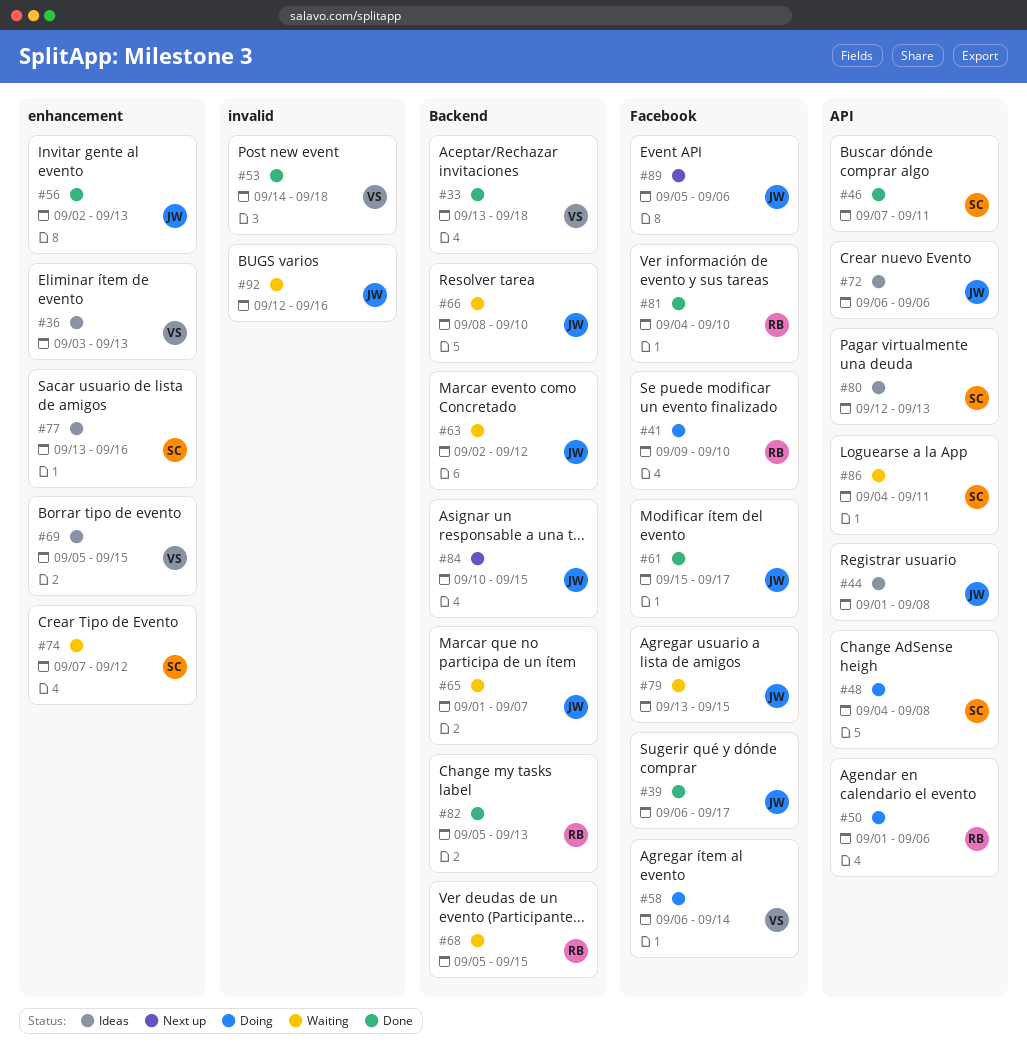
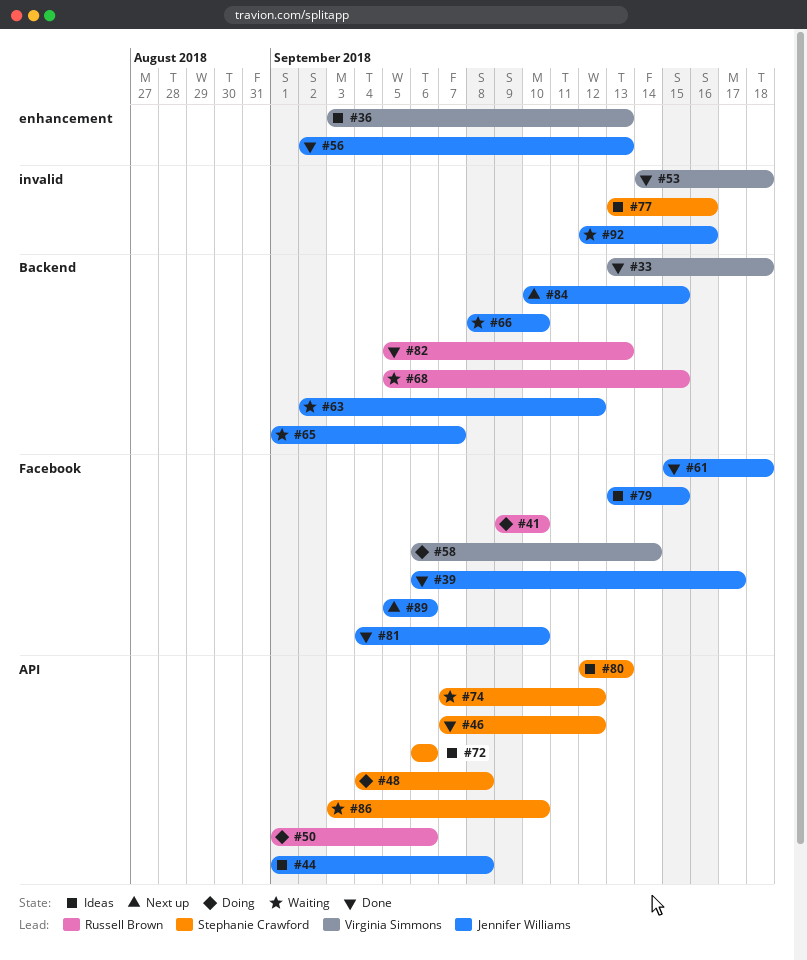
#46, due: Sep 11 -> Sep 12
#61, due: Sep 17 -> Sep 18
#69: present -> none
#72, owner: Jennifer Williams -> Stephanie Crawford
#74, label: enhancement -> API
#77, label: enhancement -> invalid
#79, status: Waiting -> Ideas
#81, owner: Russell Brown -> Jennifer Williams
#86, start: Sep 4 -> Sep 3
#86, due: Sep 11 -> Sep 10

